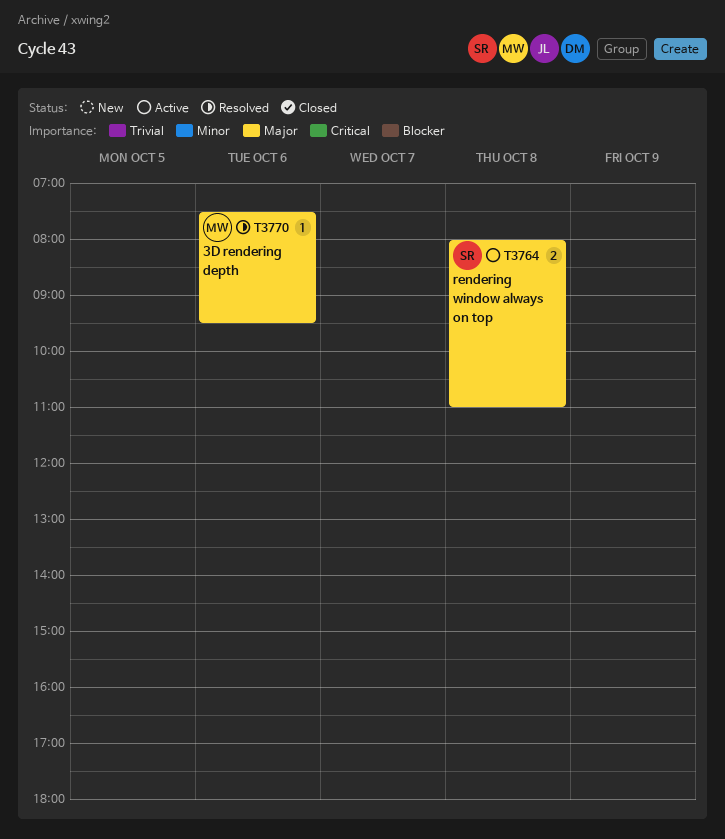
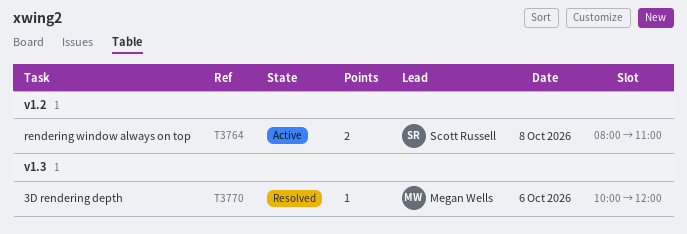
T3770, begins: 07:30 -> 10:00
T3770, ends: 09:30 -> 12:00

